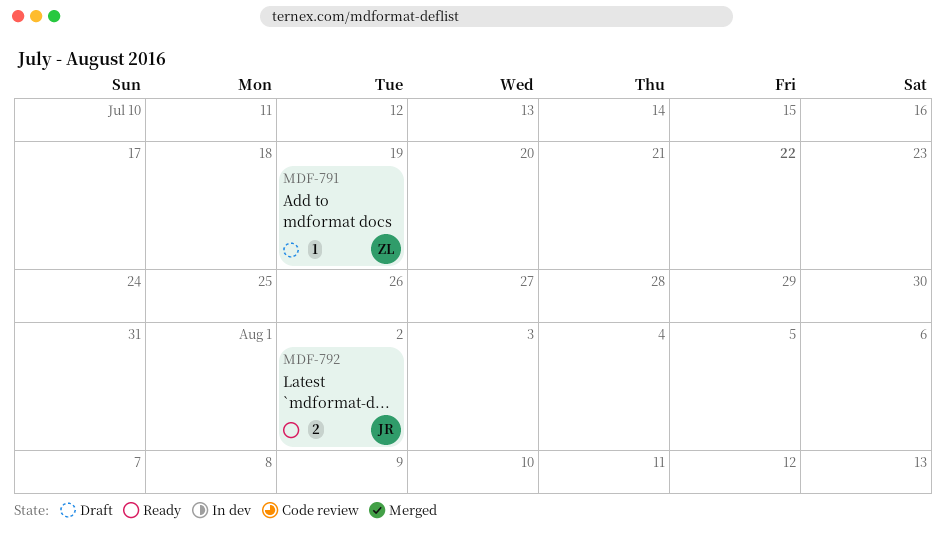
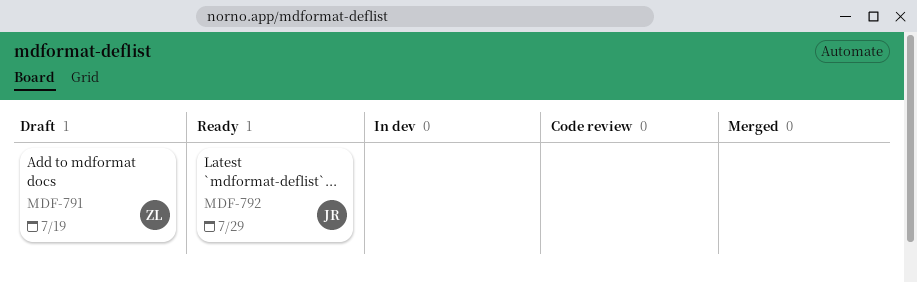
MDF-792, due: Aug 2 -> Jul 29

